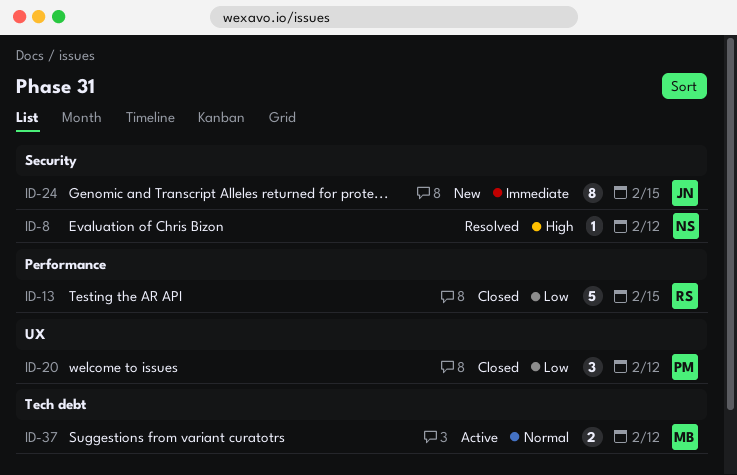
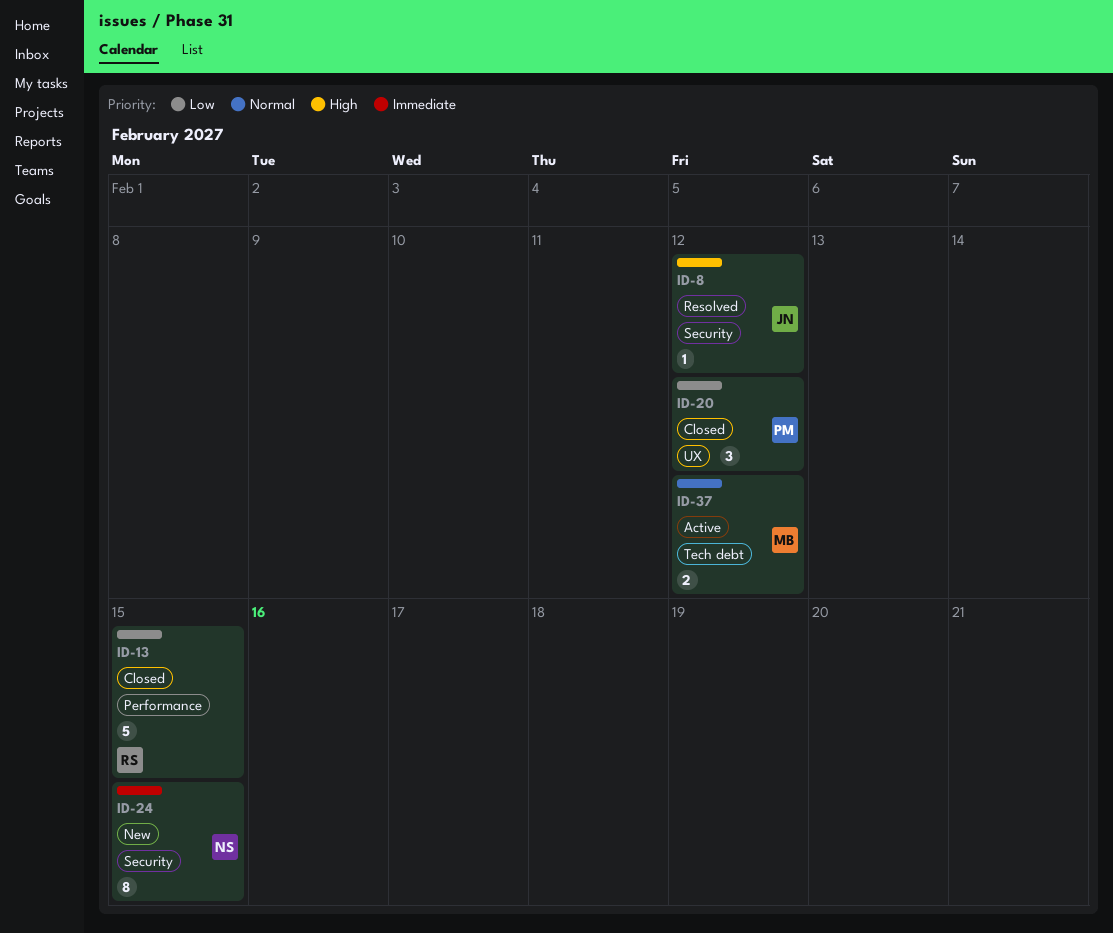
ID-8, owner: NS -> JN
ID-24, owner: JN -> NS

